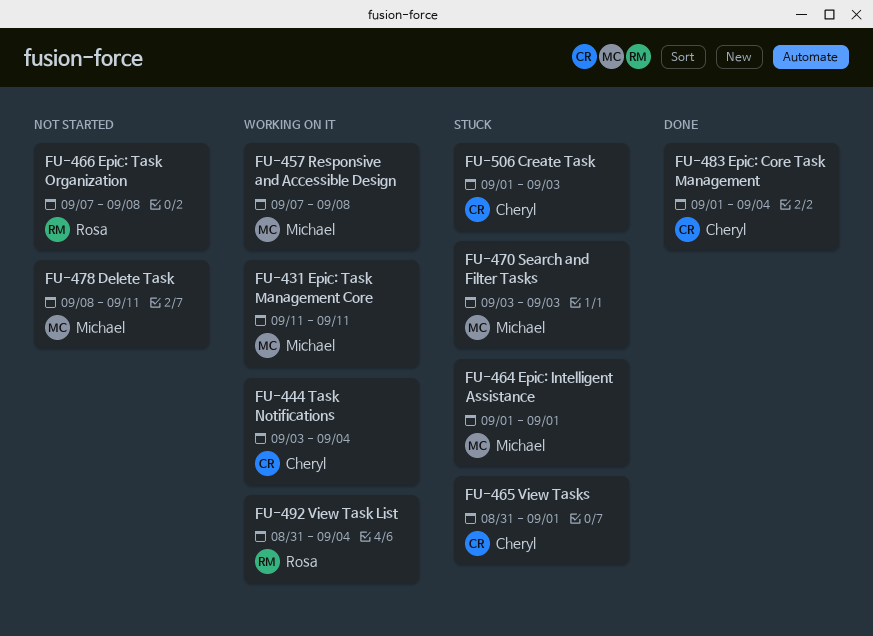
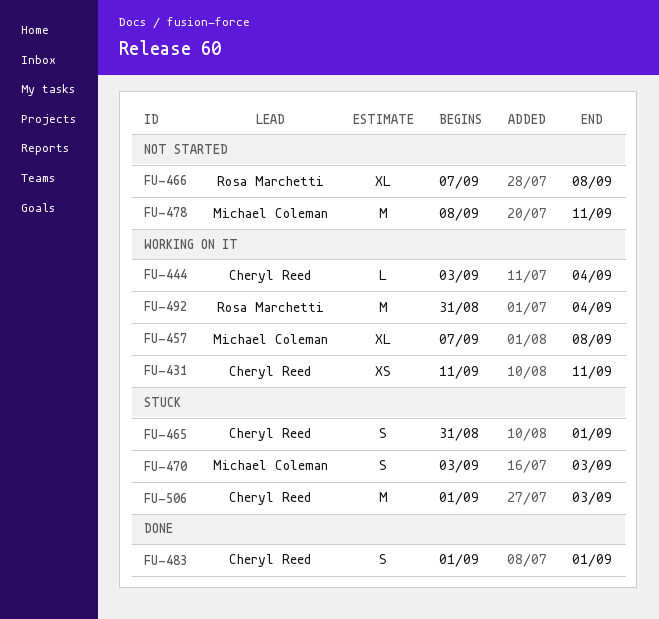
FU-431, owner: Michael Coleman -> Cheryl Reed
FU-464: present -> none
FU-483, due: Sep 4 -> Sep 1

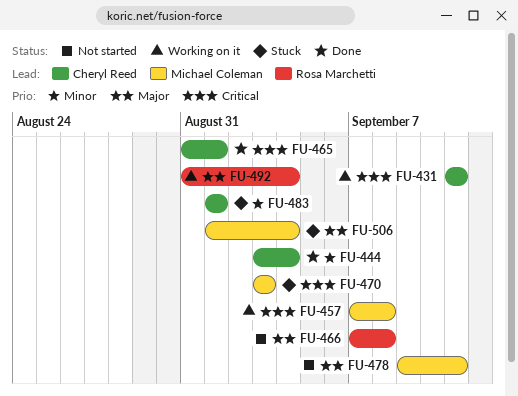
FU-444, status: Working on it -> Done
FU-465, status: Stuck -> Done
FU-478, start: Sep 8 -> Sep 9
FU-483, status: Done -> Stuck
FU-506, owner: Cheryl Reed -> Michael Coleman
FU-506, due: Sep 3 -> Sep 4

